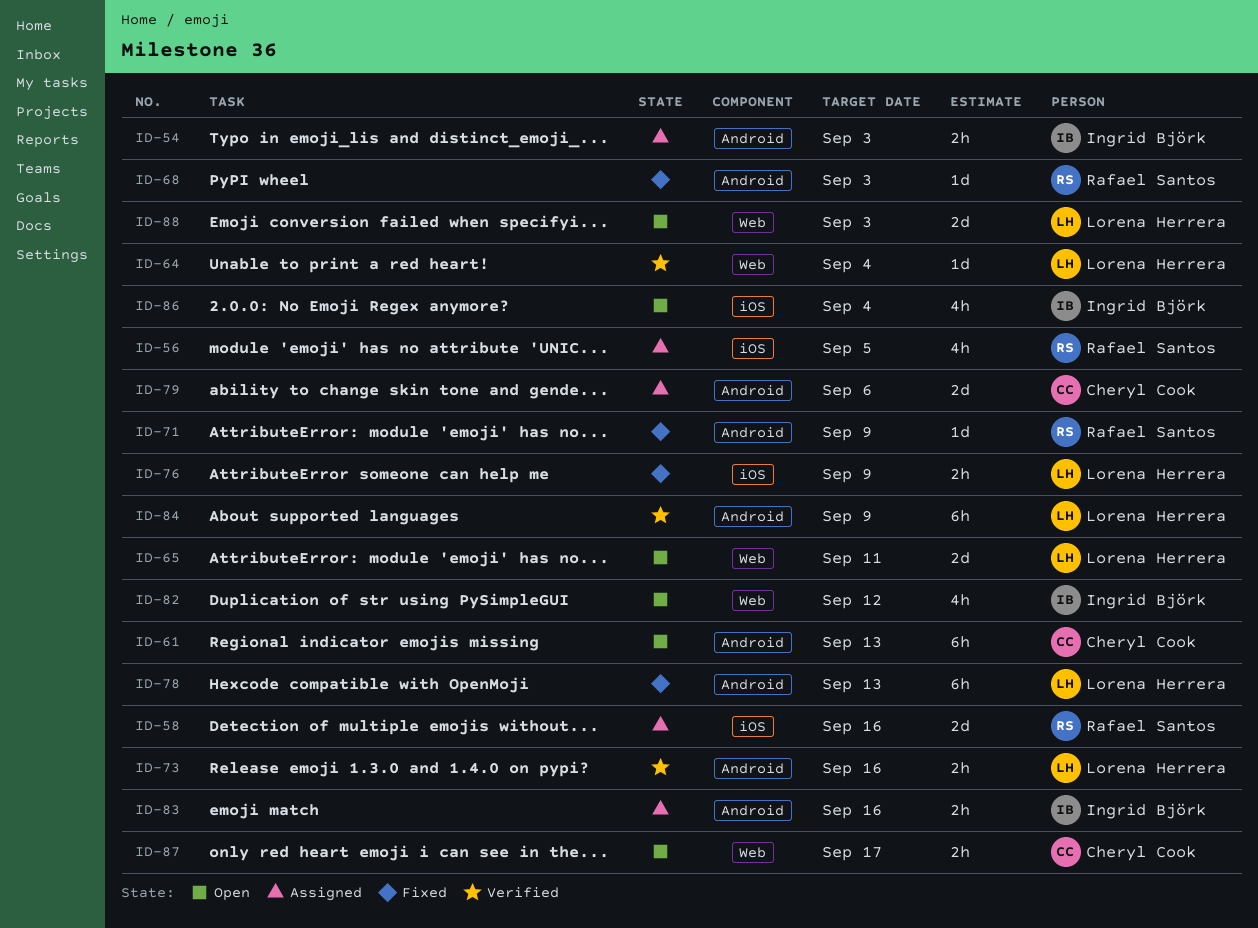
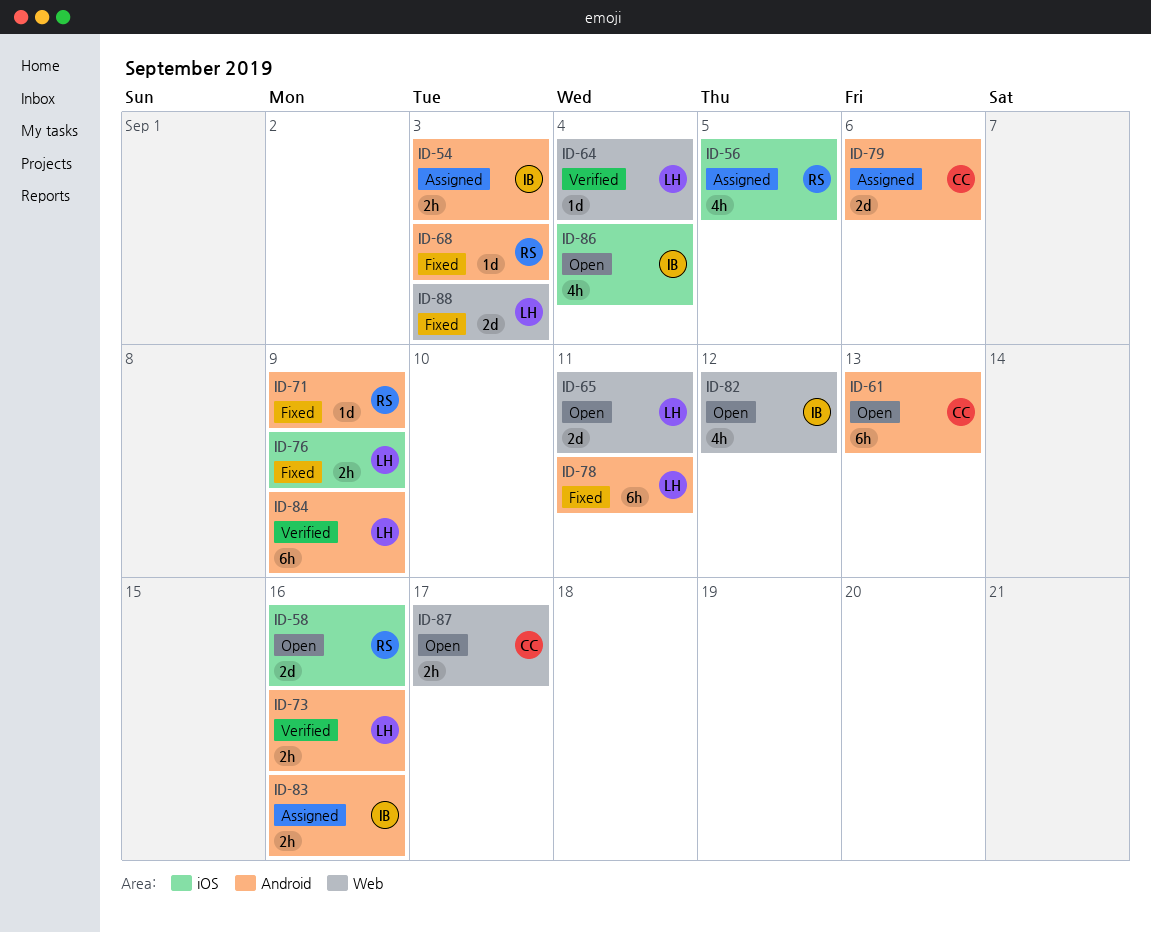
ID-58, status: Assigned -> Open
ID-78, due: Sep 13 -> Sep 11
ID-88, status: Open -> Fixed

